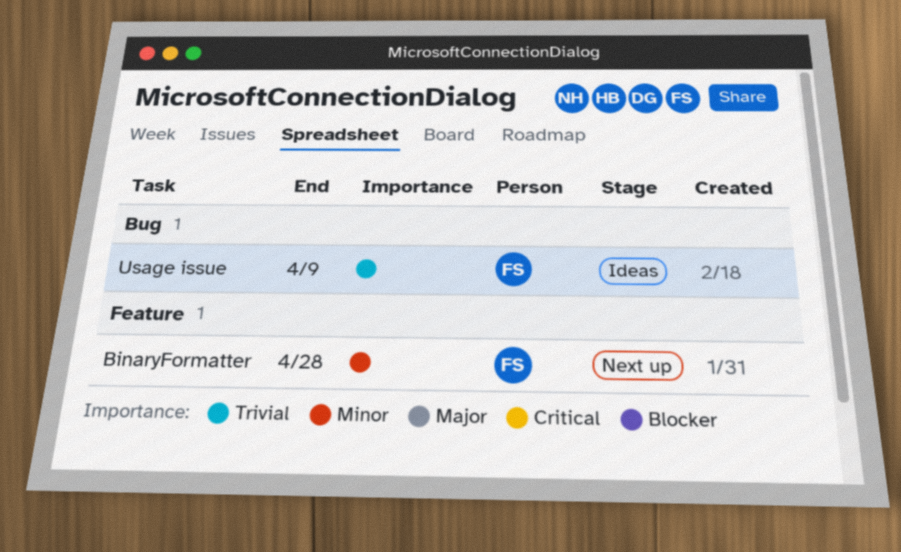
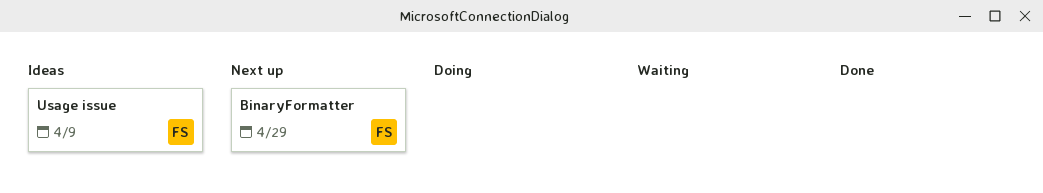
BinaryFormatter, due: Apr 28 -> Apr 29

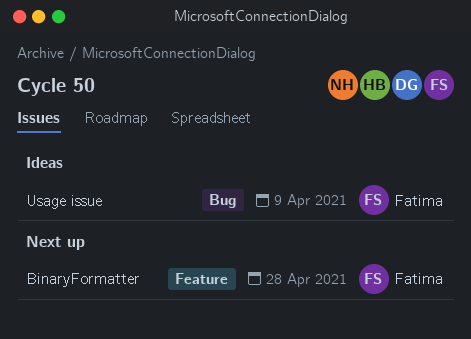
BinaryFormatter, due: Apr 29 -> Apr 28

